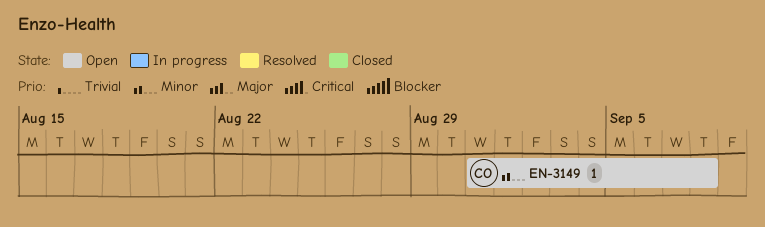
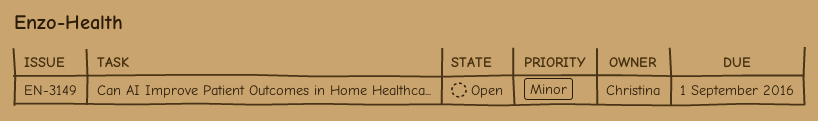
EN-3149, due: Sep 8 -> Sep 1

